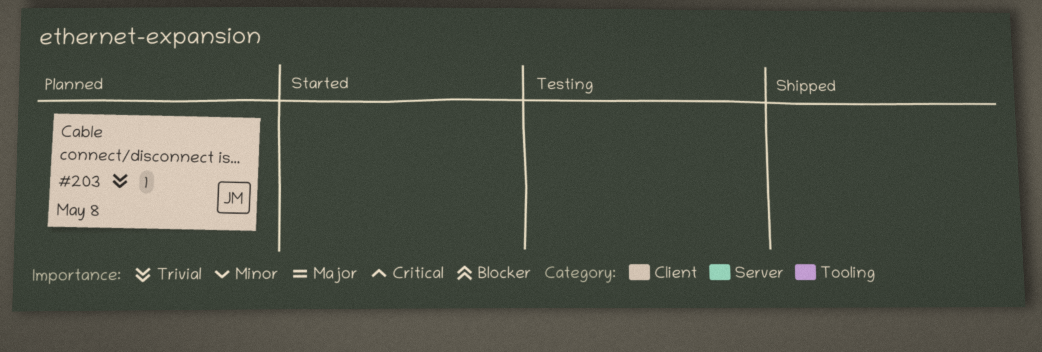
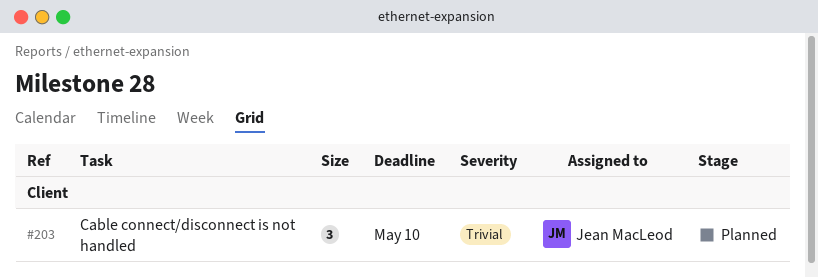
#203, estimate: 1 -> 3
#203, due: May 8 -> May 10

